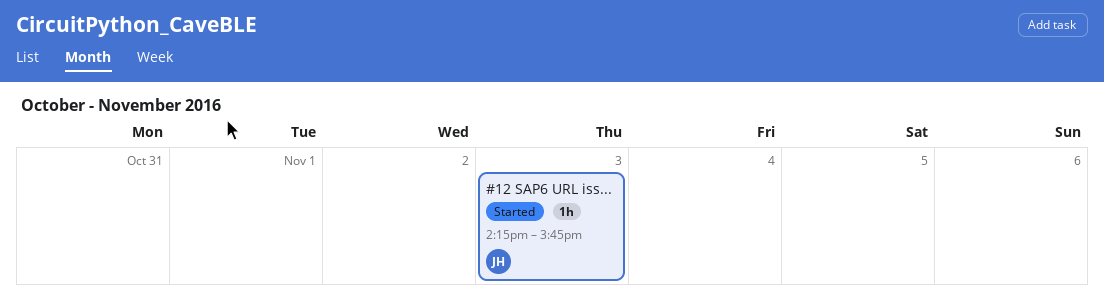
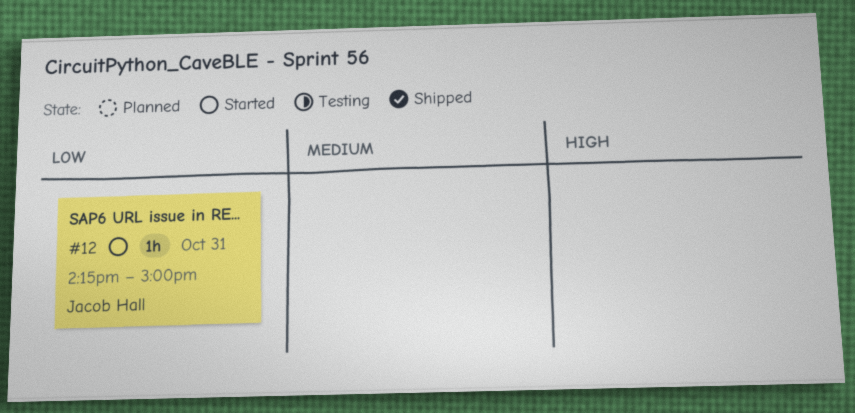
#12, day: Nov 3 -> Oct 31
#12, ends: 15:45 -> 15:00

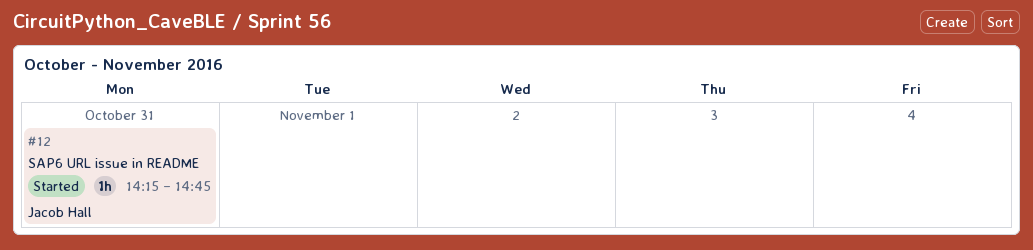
#12, ends: 15:00 -> 14:45

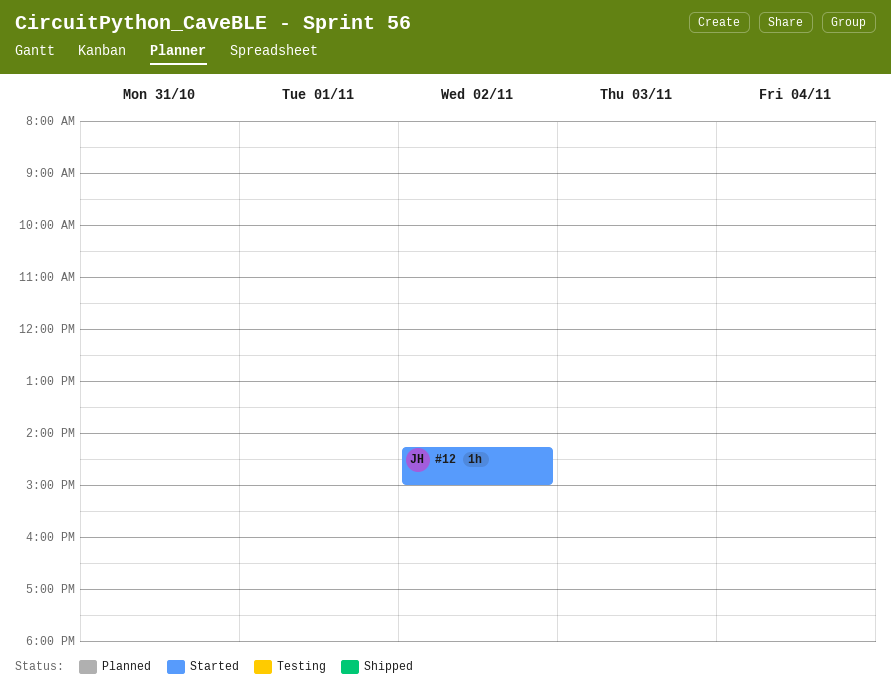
#12, day: Oct 31 -> Nov 2
#12, ends: 14:45 -> 15:00

